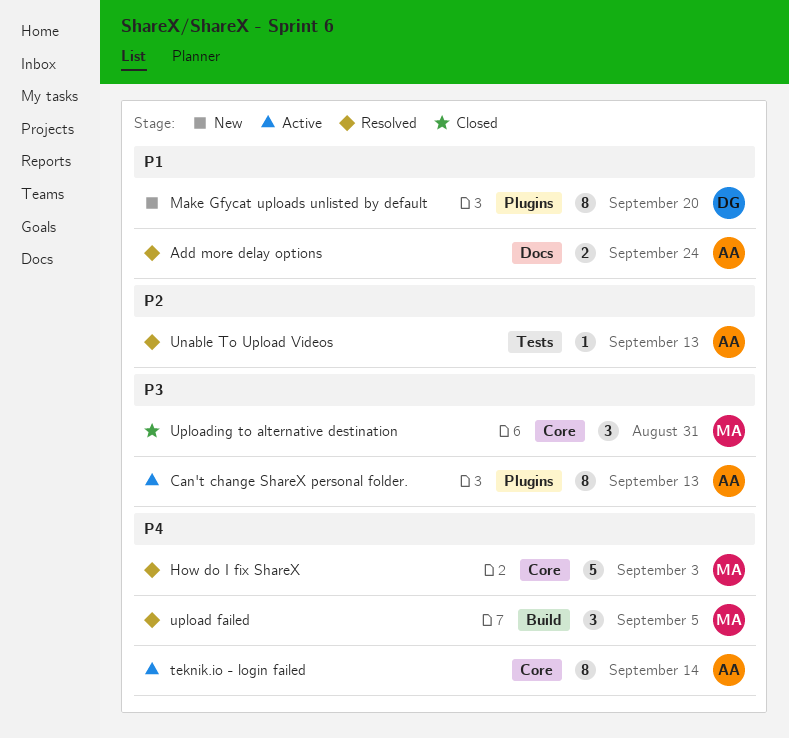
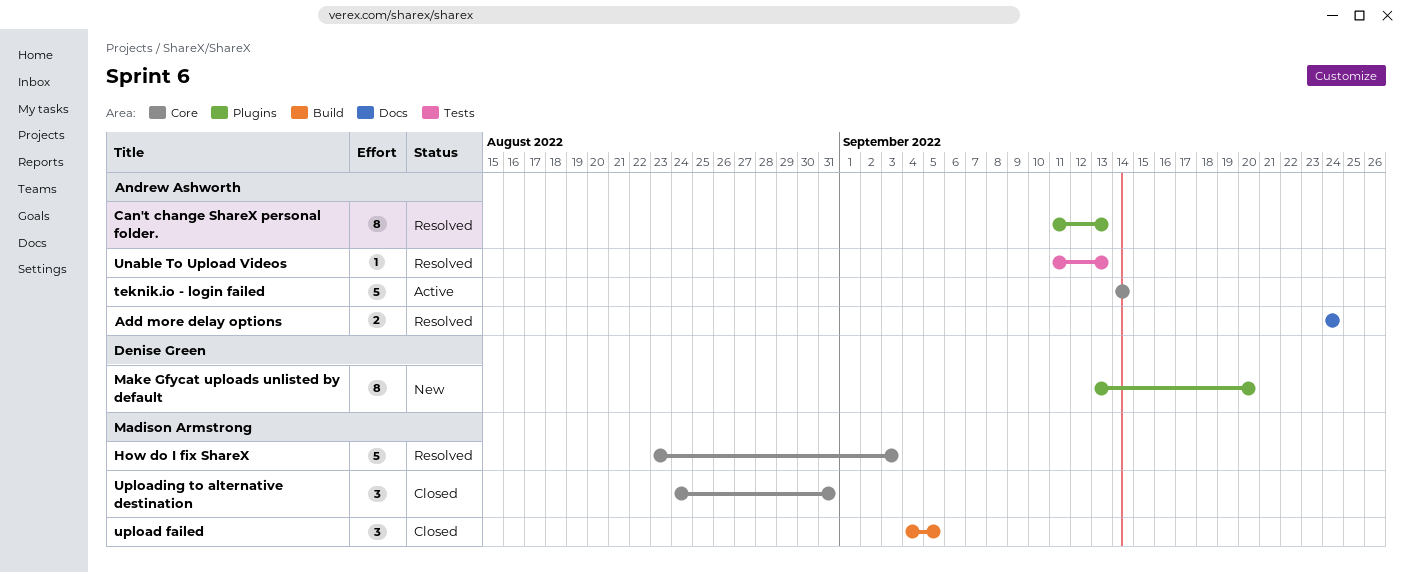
Can't change ShareX personal folder., status: Active -> Resolved
teknik.io - login failed, estimate: 8 -> 5
upload failed, status: Resolved -> Closed

